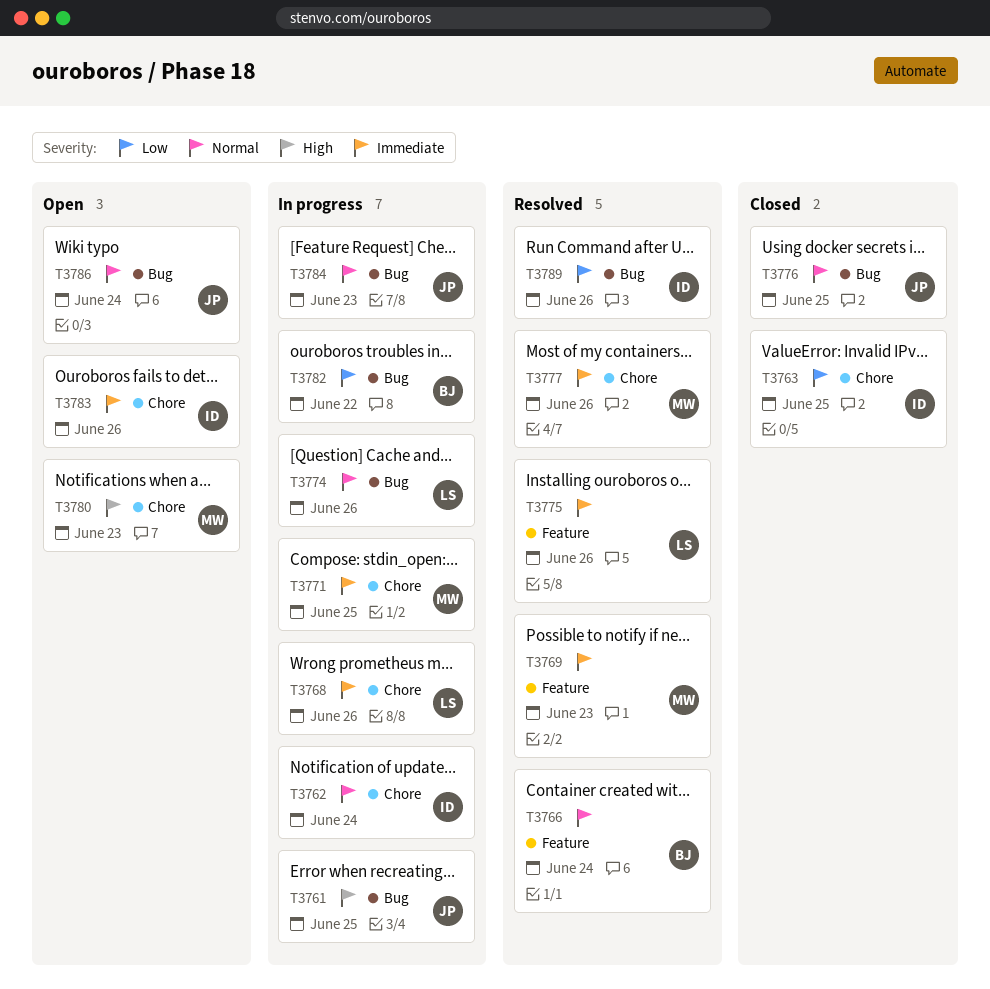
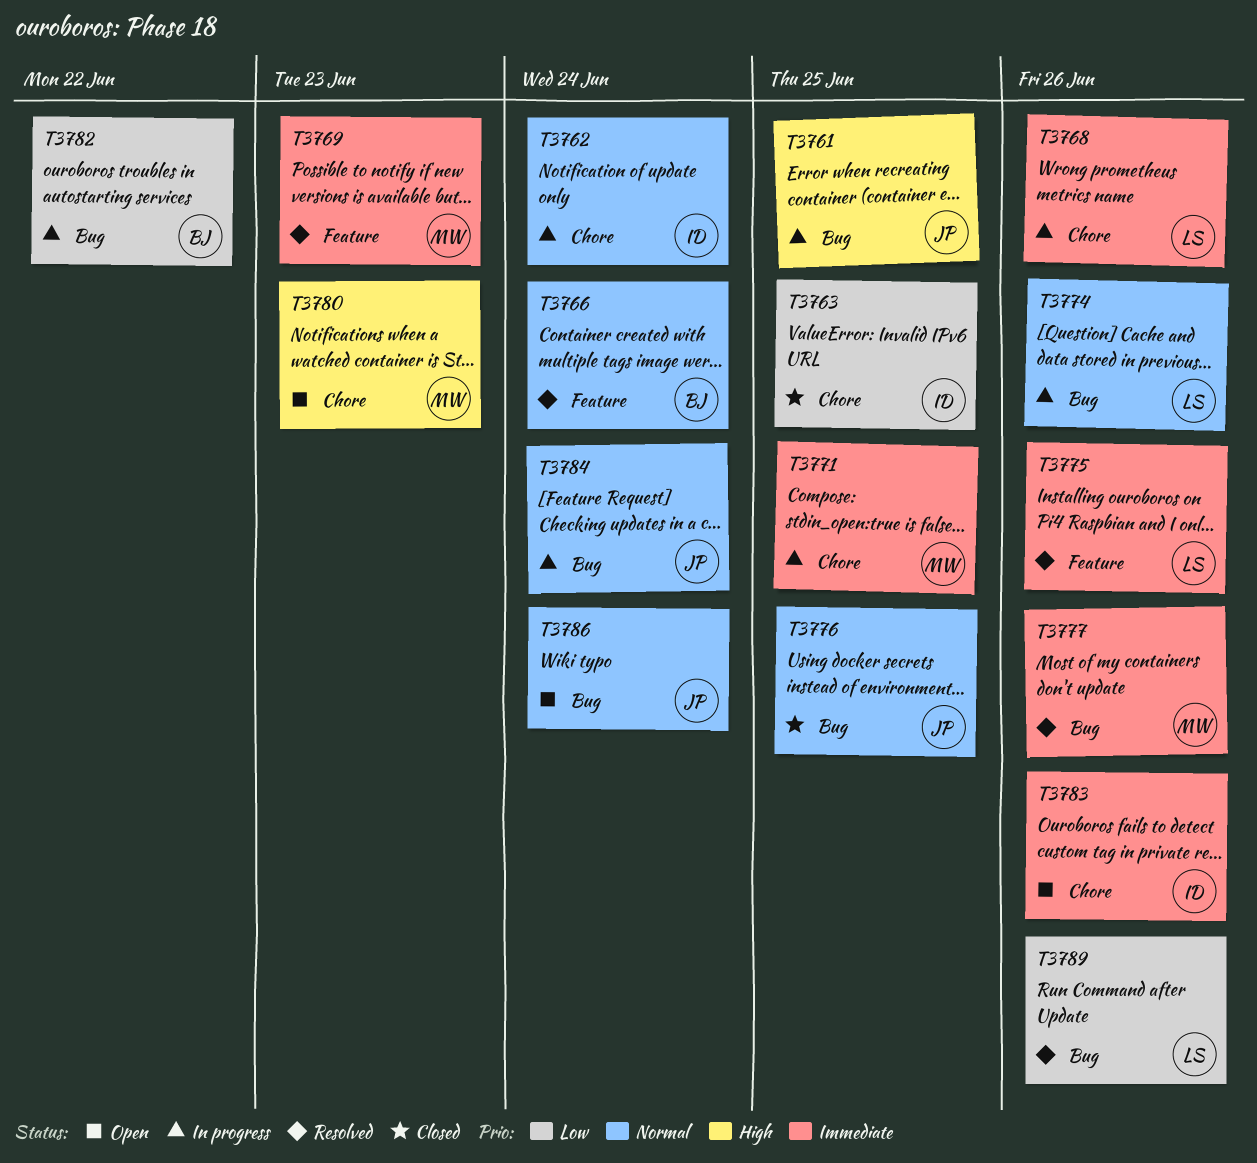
T3777, label: Chore -> Bug
T3784, due: Jun 23 -> Jun 24
T3789, owner: ID -> LS

